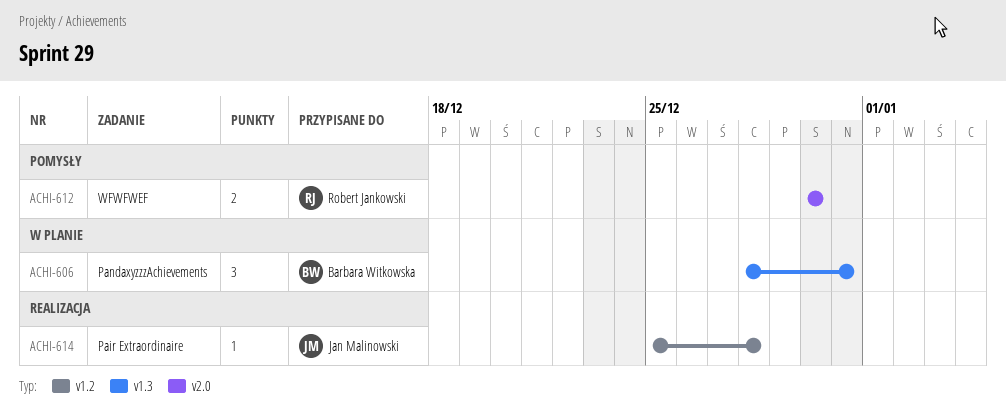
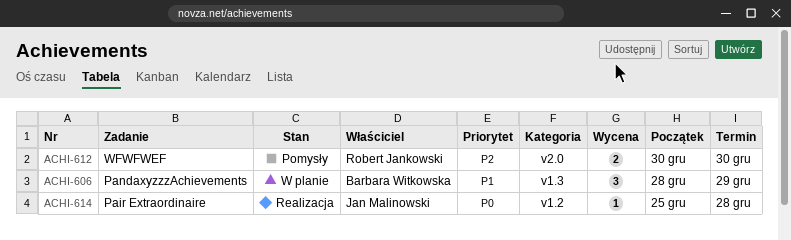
ACHI-606, due: Dec 31 -> Dec 29

